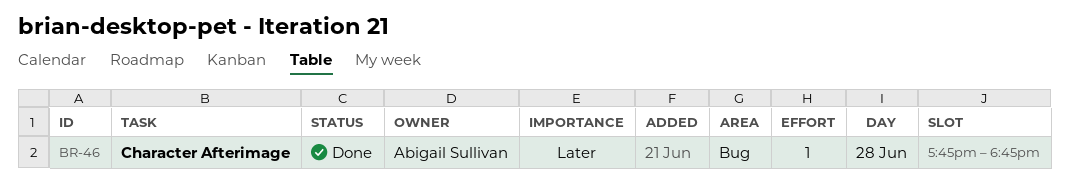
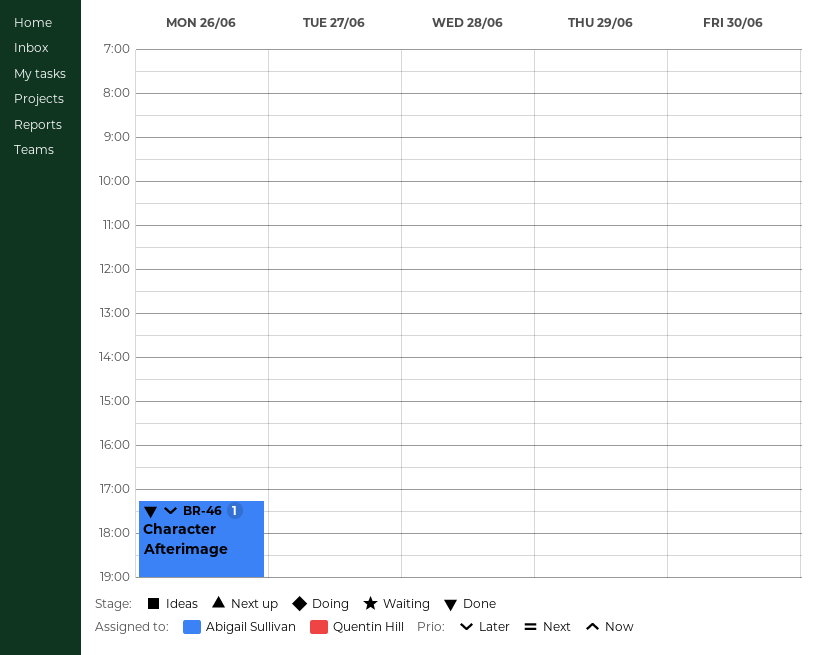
BR-46, day: Jun 28 -> Jun 26
BR-46, begins: 17:45 -> 17:15
BR-46, ends: 18:45 -> 19:00

